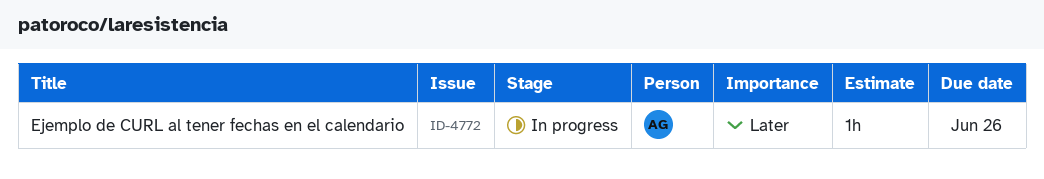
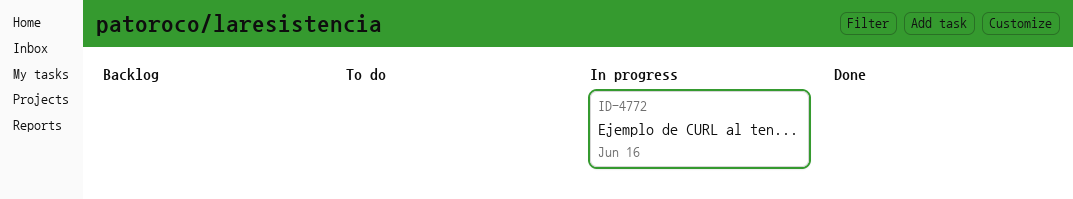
ID-4772, due: Jun 26 -> Jun 16

